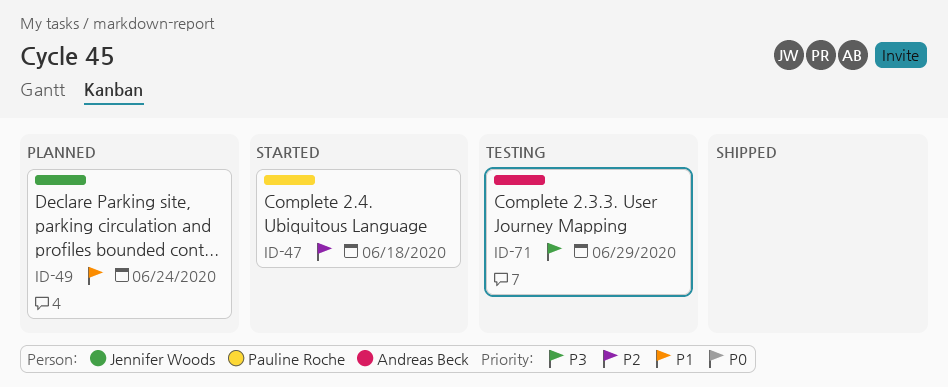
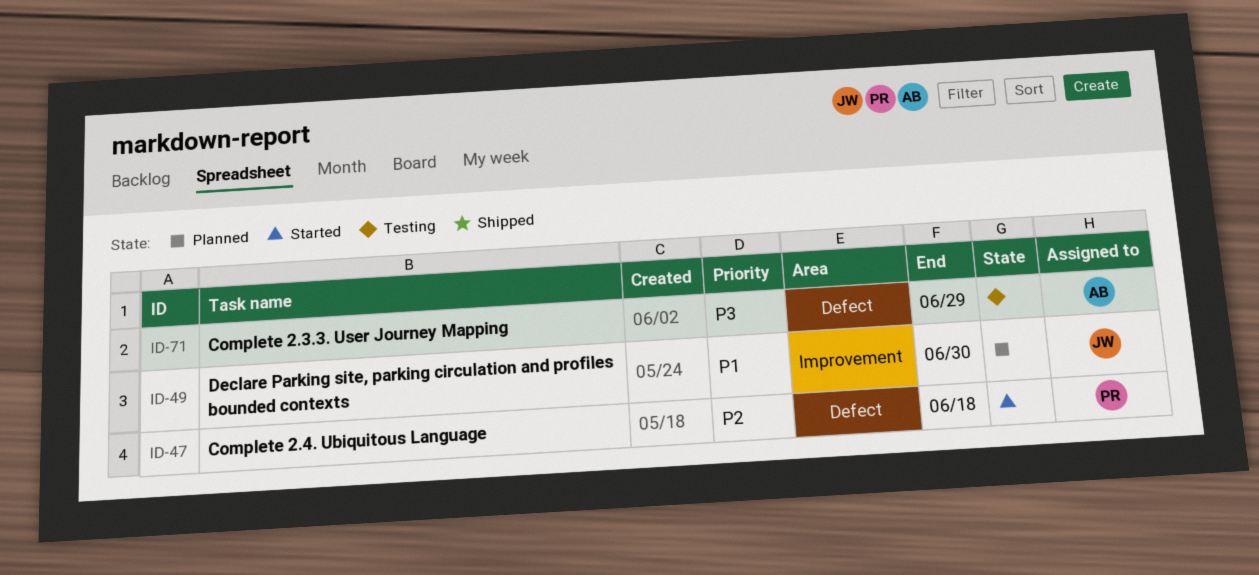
ID-49, due: Jun 24 -> Jun 30

